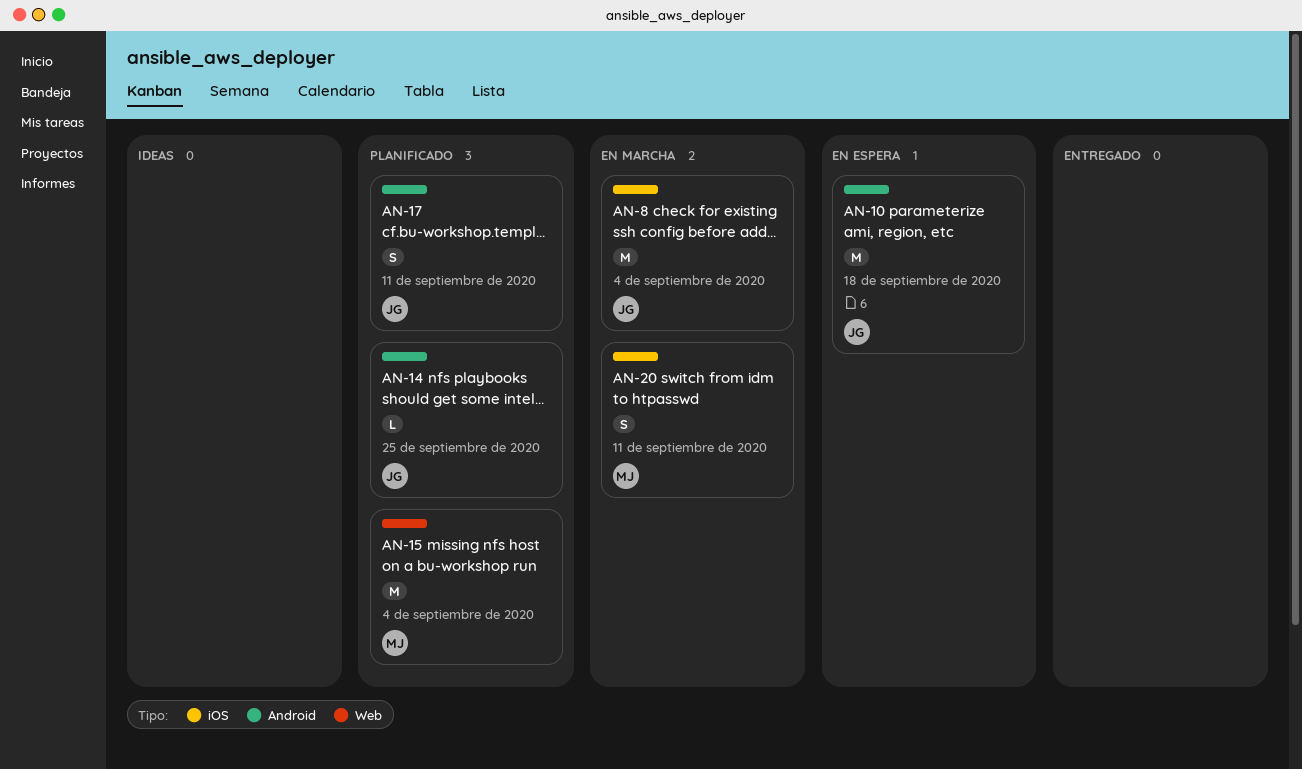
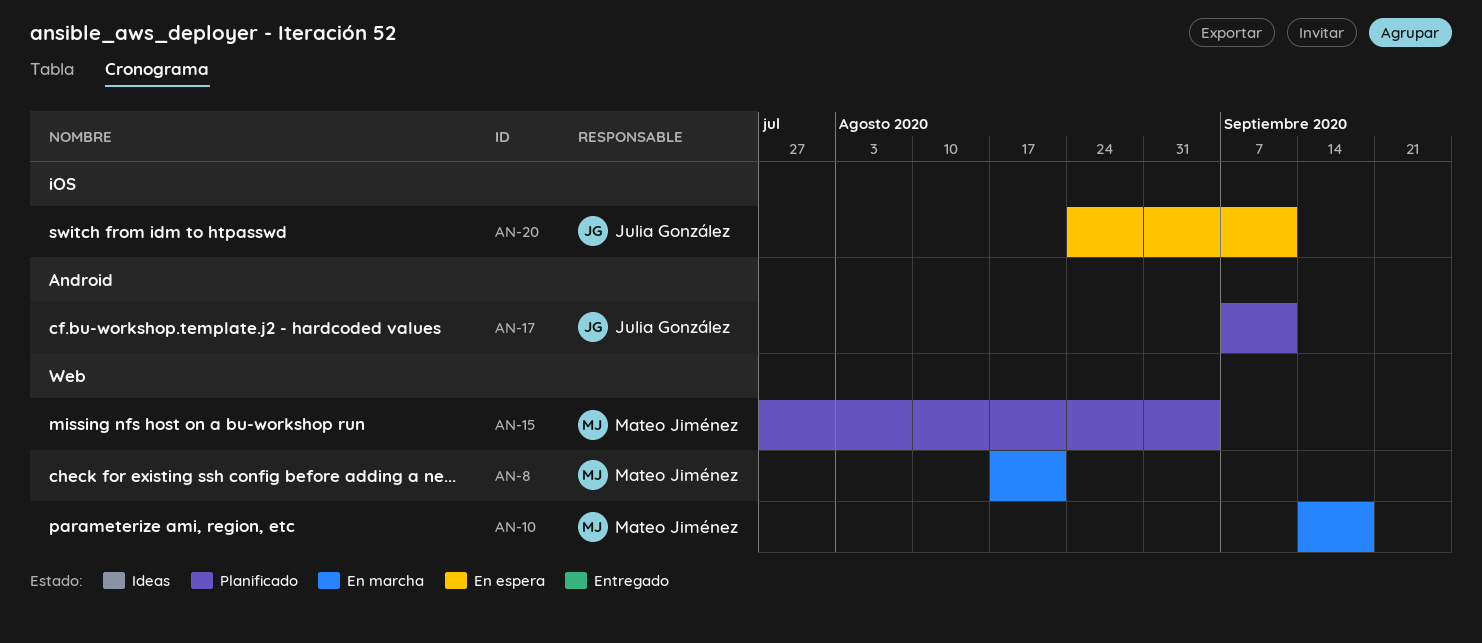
AN-8, owner: Julia González -> Mateo Jiménez
AN-8, label: iOS -> Web
AN-8, due: Sep 4 -> Aug 21
AN-10, status: En espera -> En marcha
AN-10, owner: Julia González -> Mateo Jiménez
AN-10, label: Android -> Web
AN-14: present -> none
AN-20, status: En marcha -> En espera
AN-20, owner: Mateo Jiménez -> Julia González

